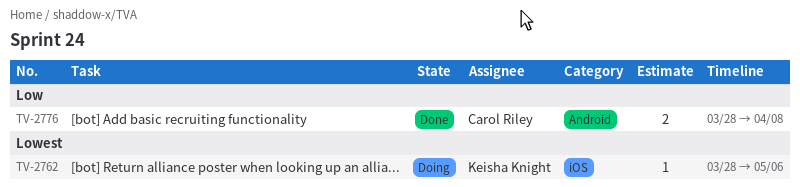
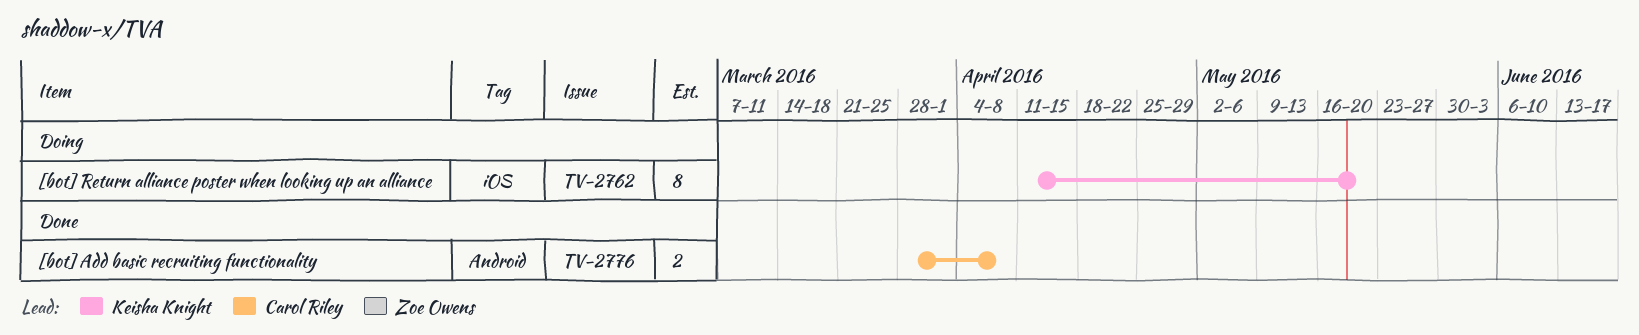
TV-2762, estimate: 1 -> 8
TV-2762, start: Mar 28 -> Apr 11
TV-2762, due: May 6 -> May 20

